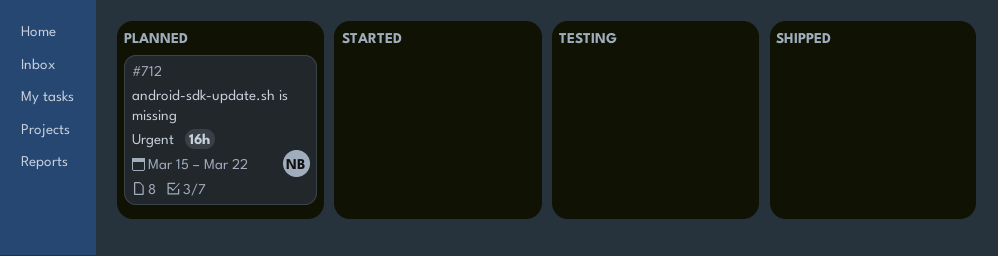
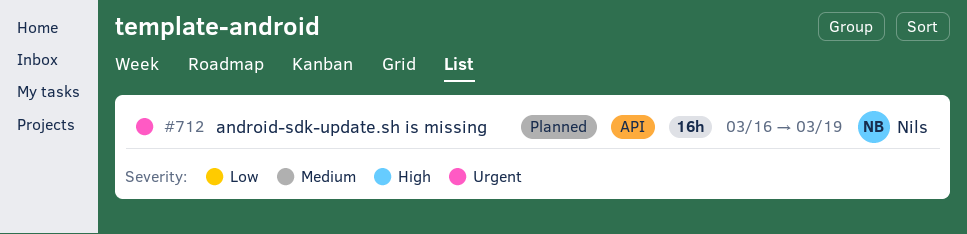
#712, start: Mar 15 -> Mar 16
#712, due: Mar 22 -> Mar 19

